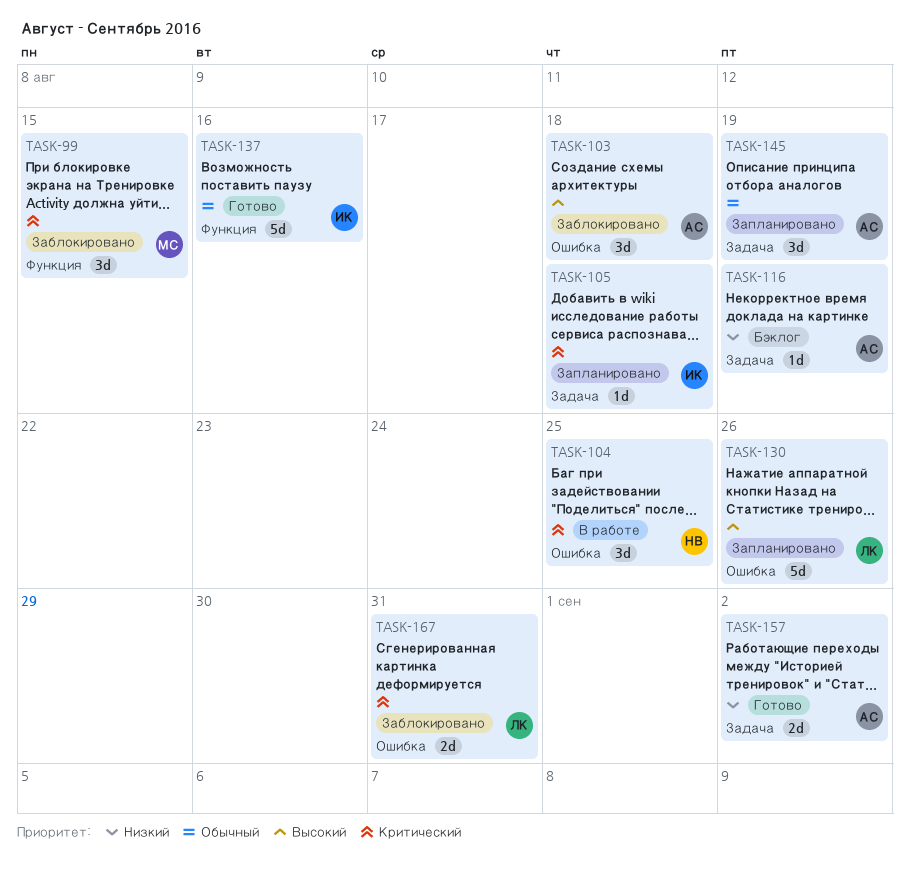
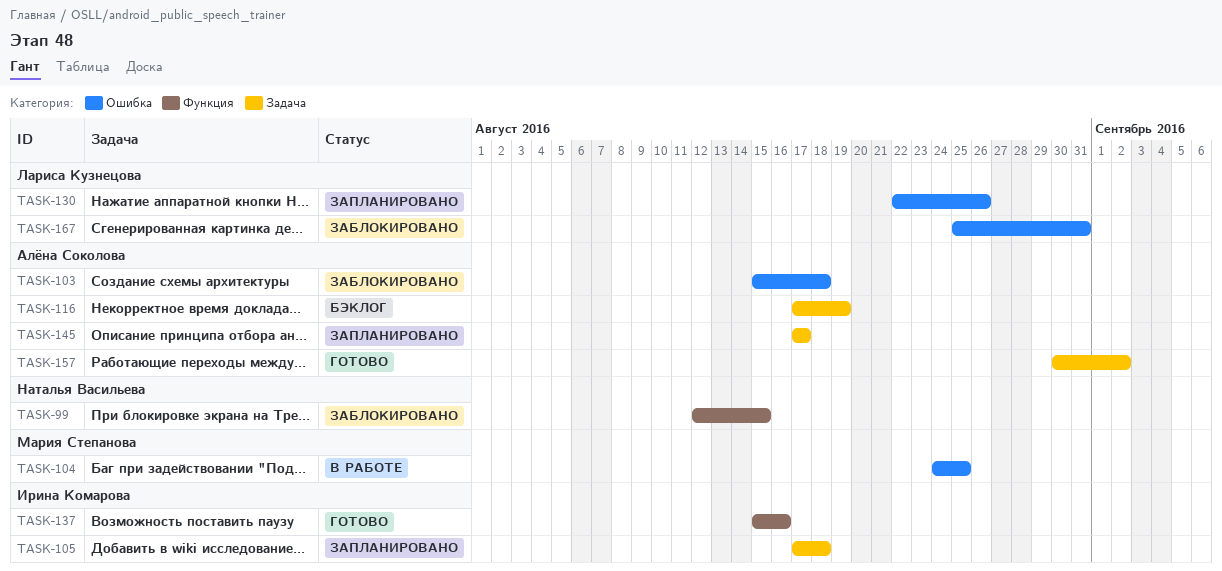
TASK-99, owner: Мария Степанова -> Наталья Васильева
TASK-104, owner: Наталья Васильева -> Мария Степанова
TASK-145, due: Aug 19 -> Aug 17

